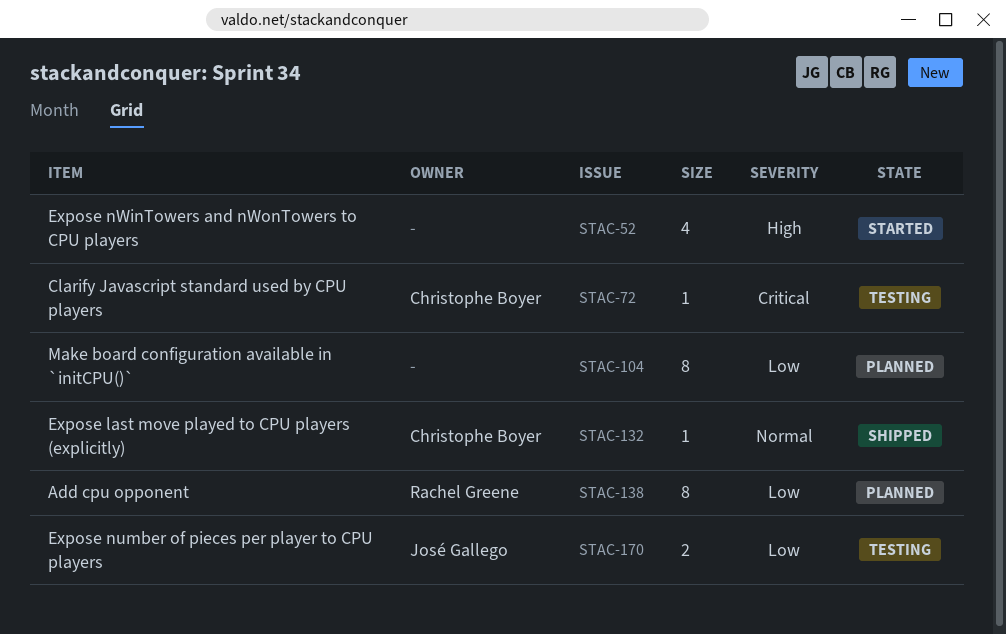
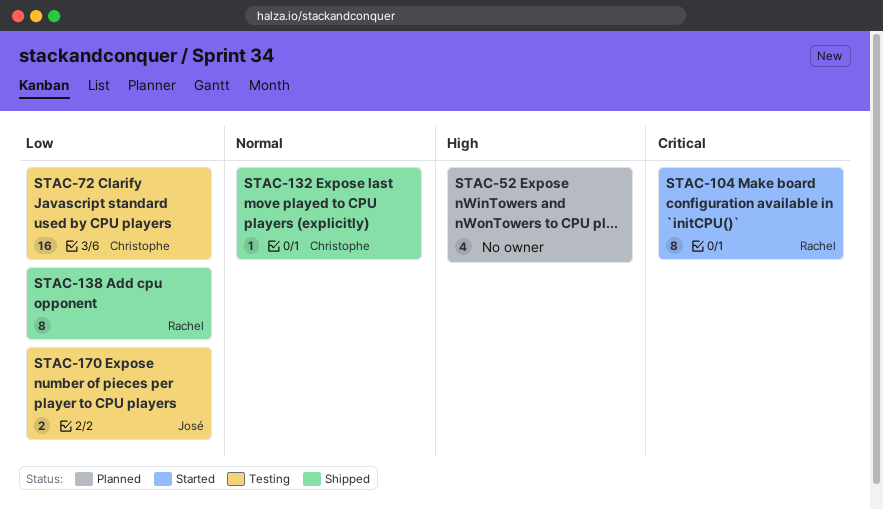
STAC-52, status: Started -> Planned
STAC-72, priority: Critical -> Low
STAC-72, estimate: 1 -> 16
STAC-104, status: Planned -> Started
STAC-104, owner: none -> Rachel Greene
STAC-104, priority: Low -> Critical
STAC-138, status: Planned -> Shipped

